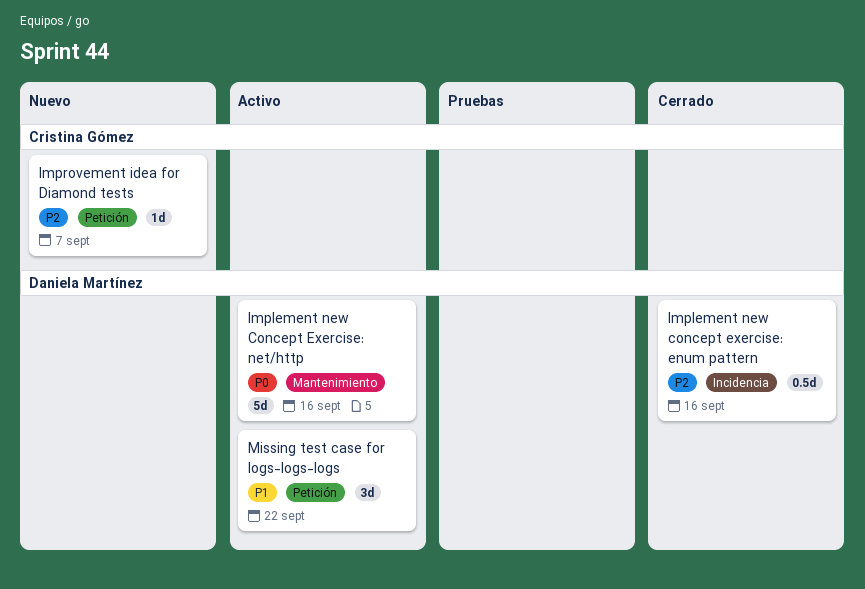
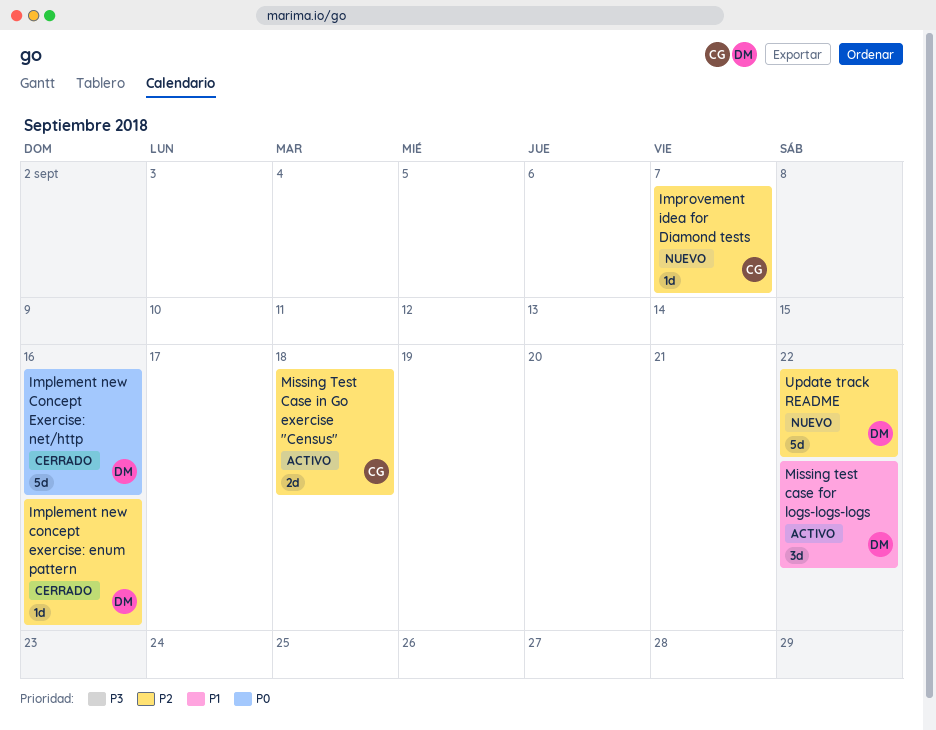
Implement new concept exercise: enum pattern, estimate: 0.5d -> 1d
Implement new Concept Exercise: net/http, status: Activo -> Cerrado
Missing Test Case in Go exercise "Census": none -> present
Update track README: none -> present

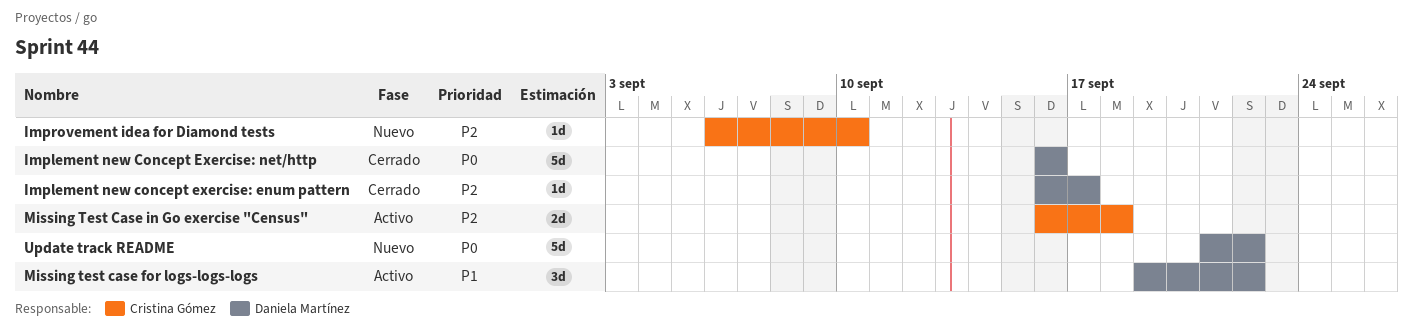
Implement new concept exercise: enum pattern, due: Sep 16 -> Sep 17
Improvement idea for Diamond tests, due: Sep 7 -> Sep 10
Update track README, priority: P2 -> P0

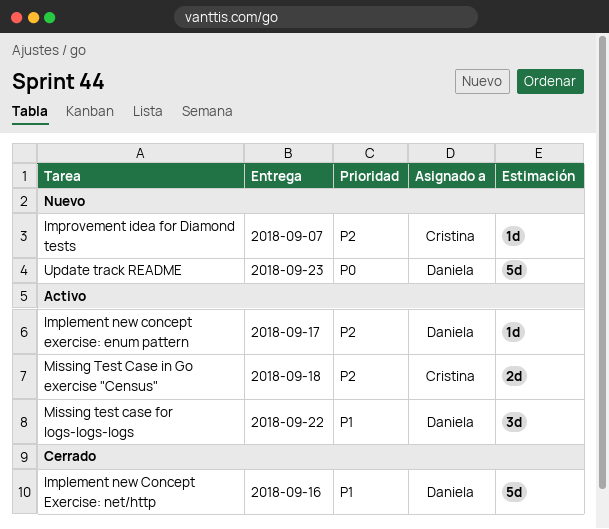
Implement new concept exercise: enum pattern, status: Cerrado -> Activo
Implement new Concept Exercise: net/http, priority: P0 -> P1
Improvement idea for Diamond tests, due: Sep 10 -> Sep 7
Update track README, due: Sep 22 -> Sep 23

